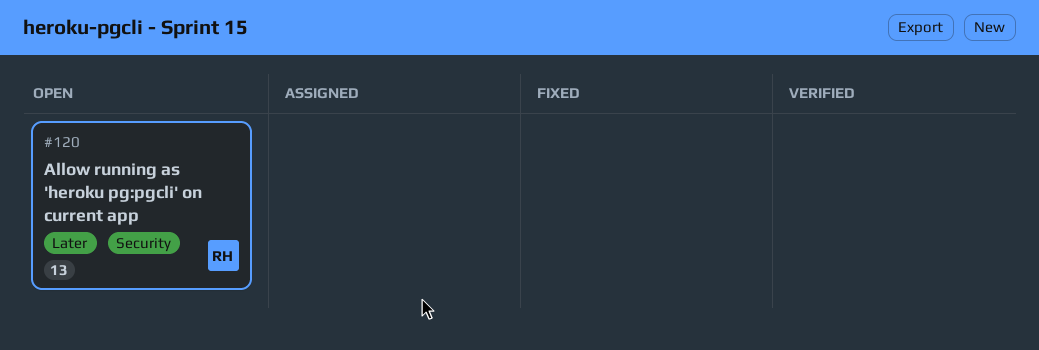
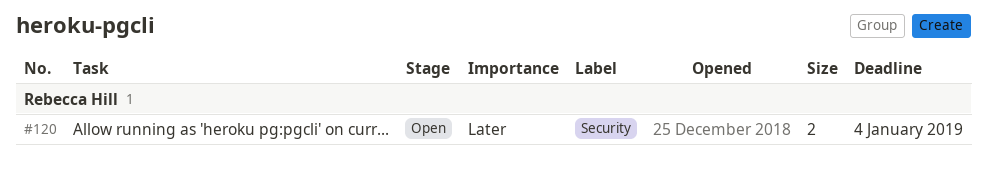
#120, estimate: 13 -> 2

